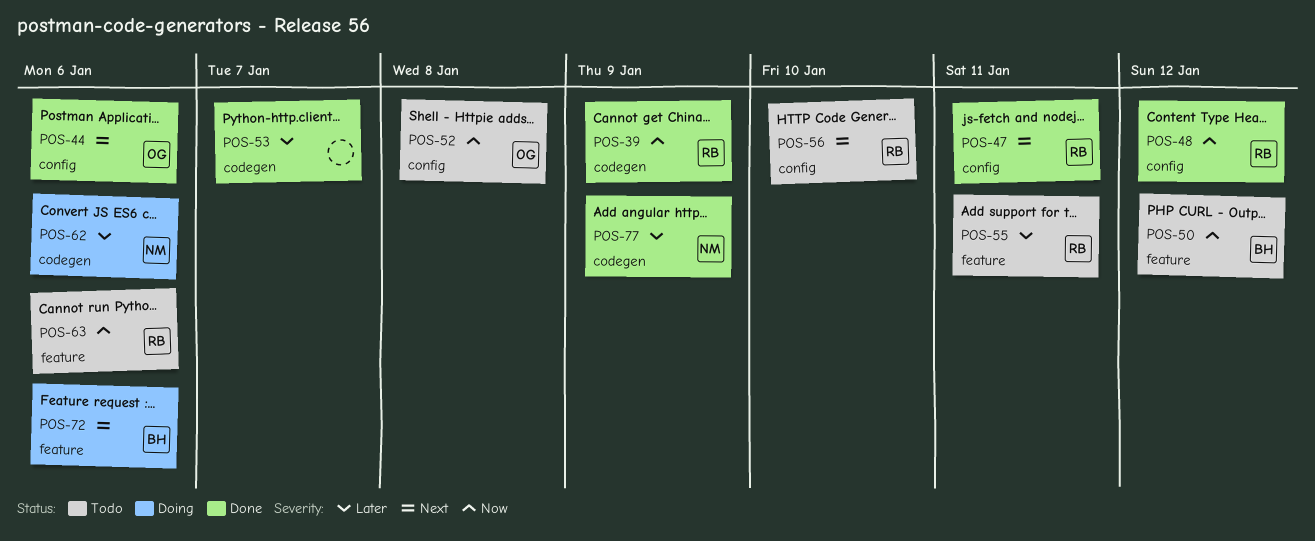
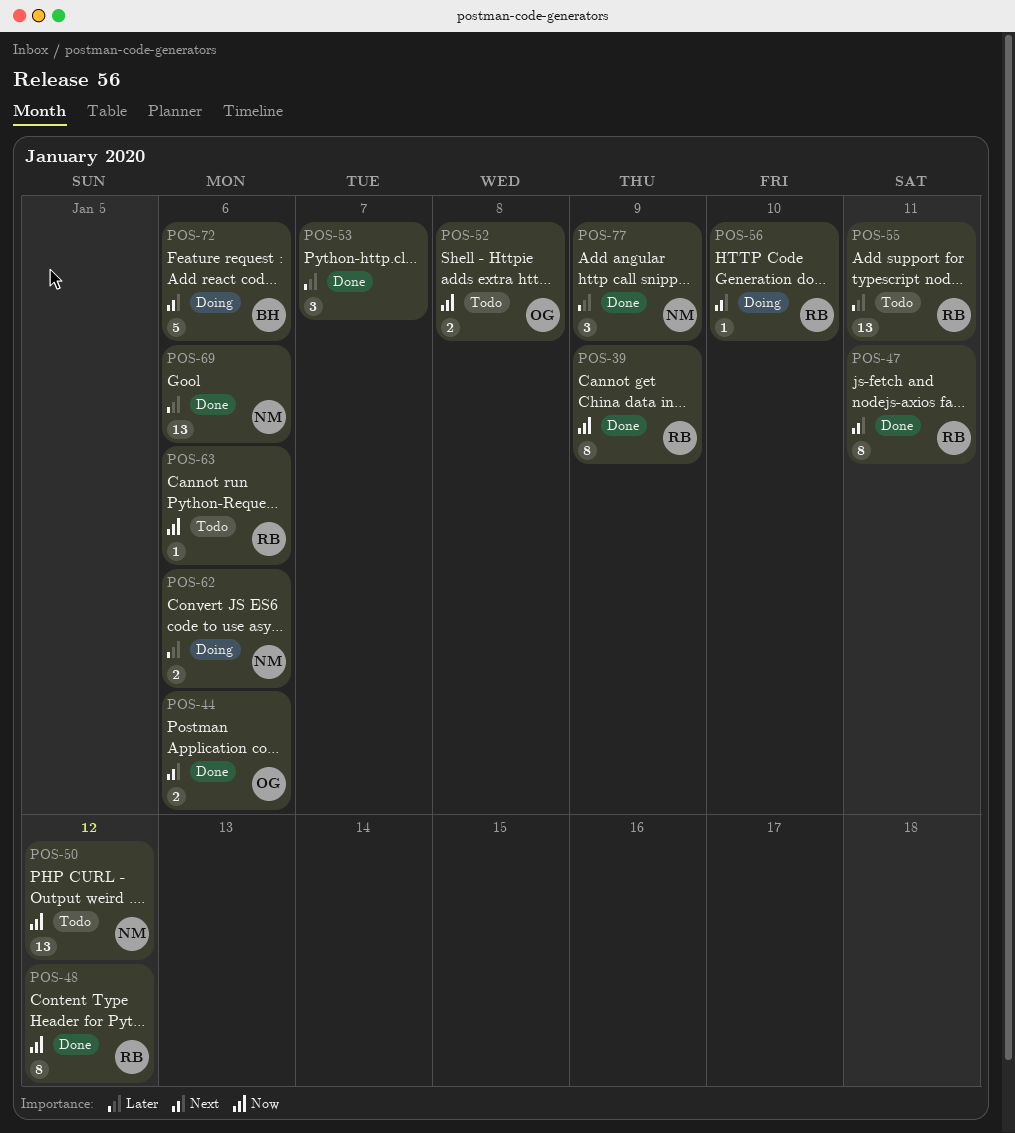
POS-50, owner: BH -> NM
POS-56, status: Todo -> Doing
POS-69: none -> present

